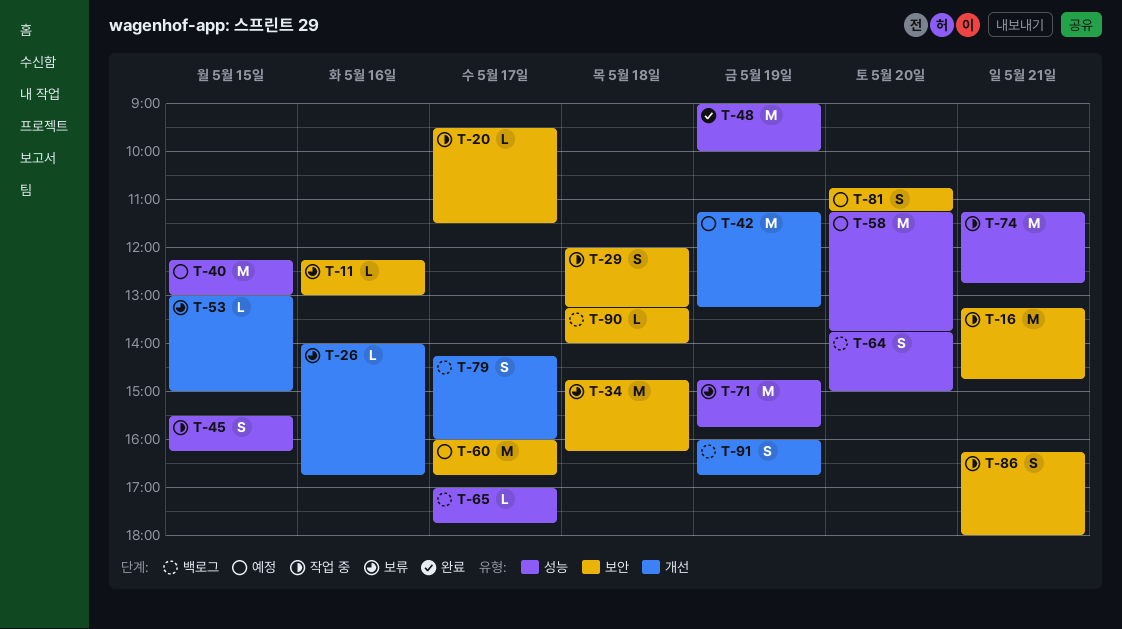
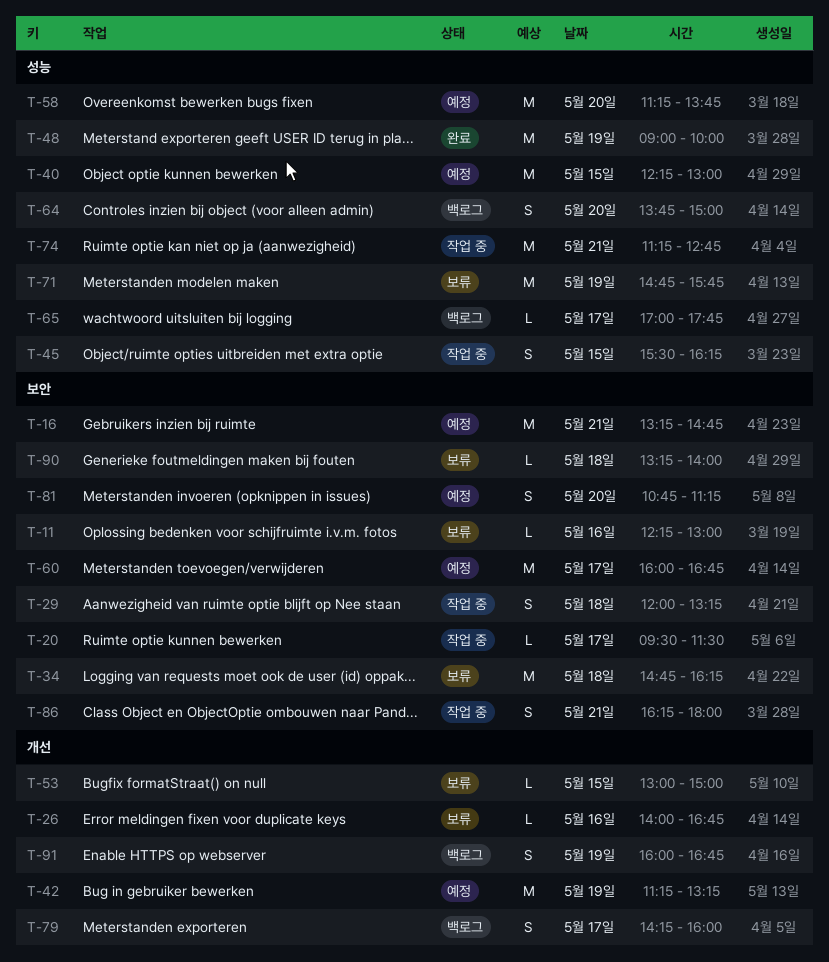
T-16, status: 작업 중 -> 예정
T-90, status: 백로그 -> 보류

